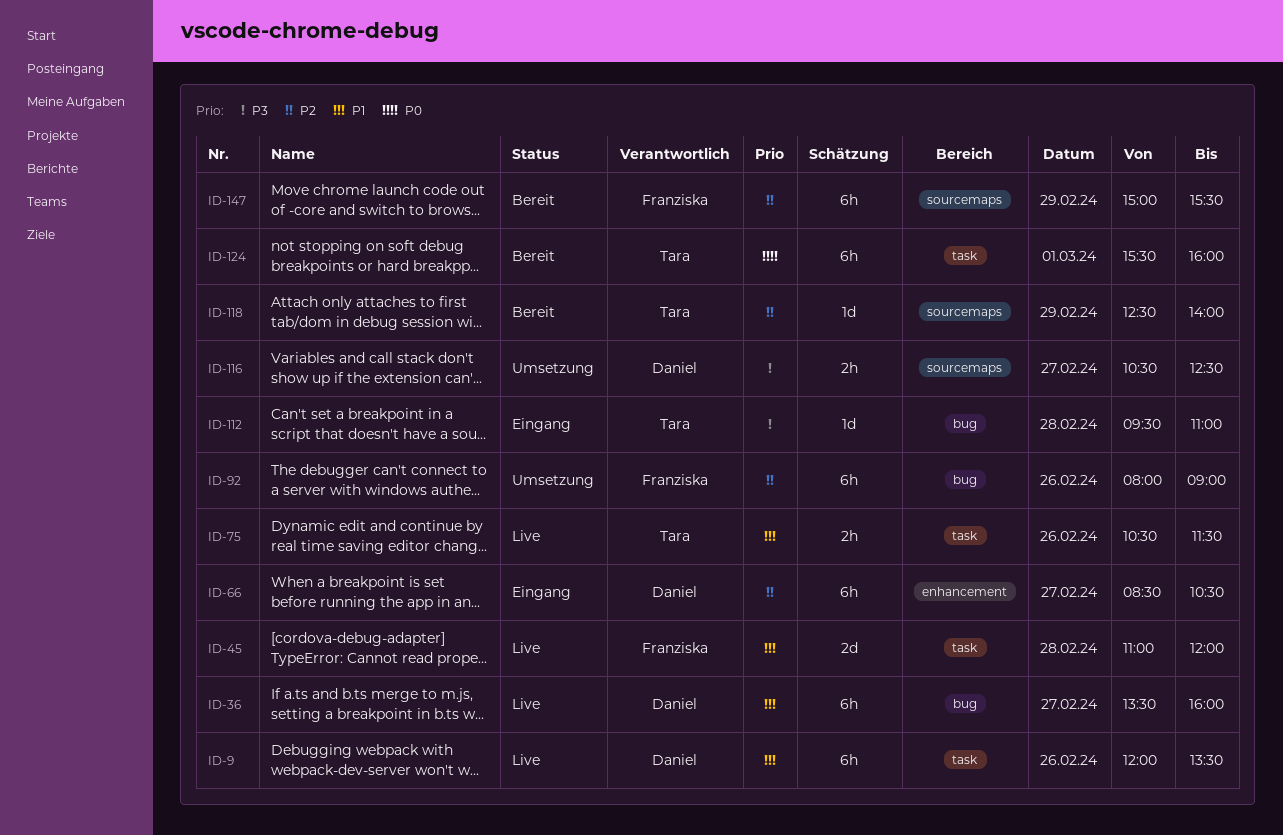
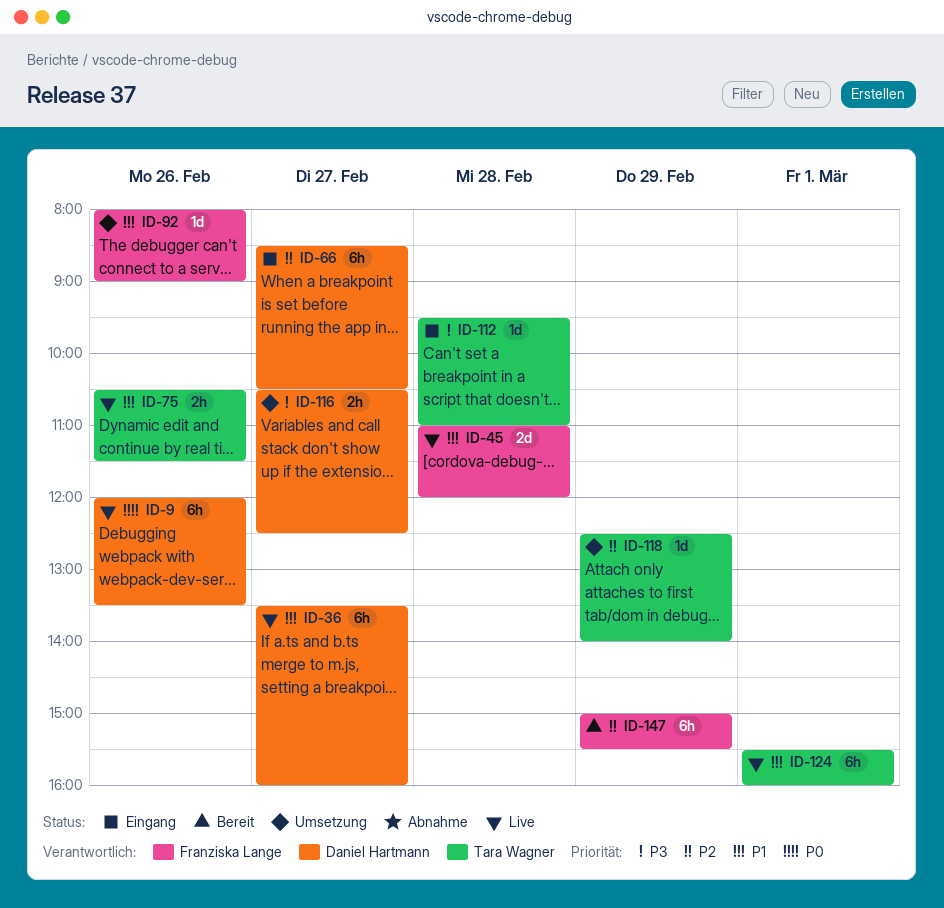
ID-9, priority: P1 -> P0
ID-92, priority: P2 -> P1
ID-92, estimate: 6h -> 1d
ID-118, status: Bereit -> Umsetzung
ID-124, status: Bereit -> Live
ID-124, priority: P0 -> P1

